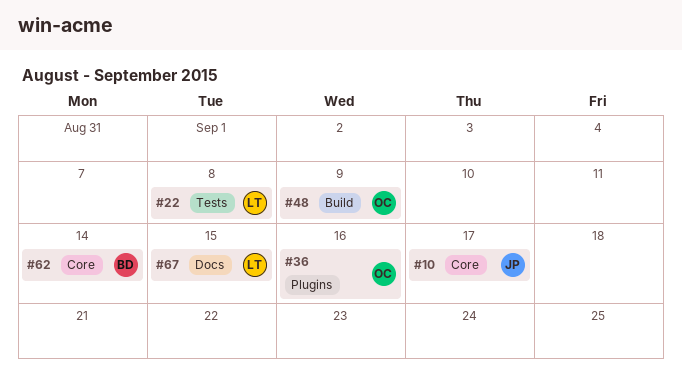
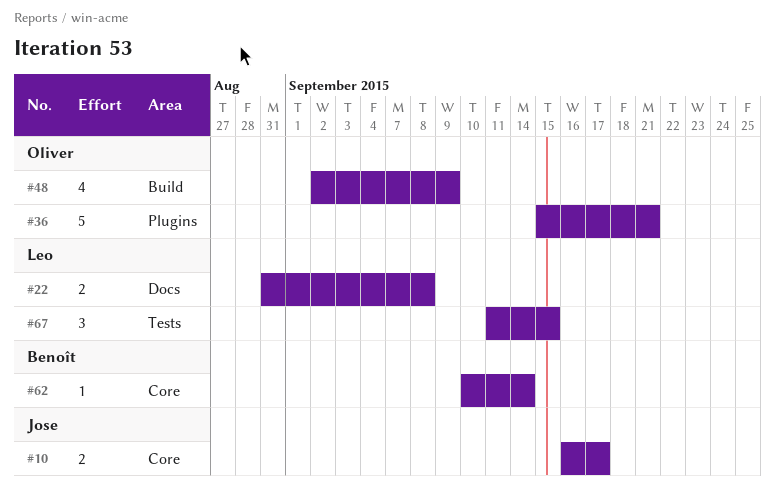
#22, label: Tests -> Docs
#36, due: Sep 16 -> Sep 21
#67, label: Docs -> Tests

